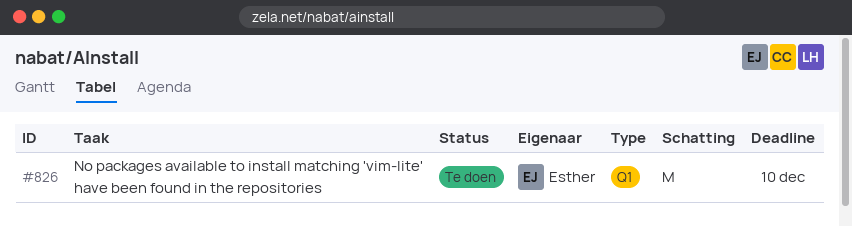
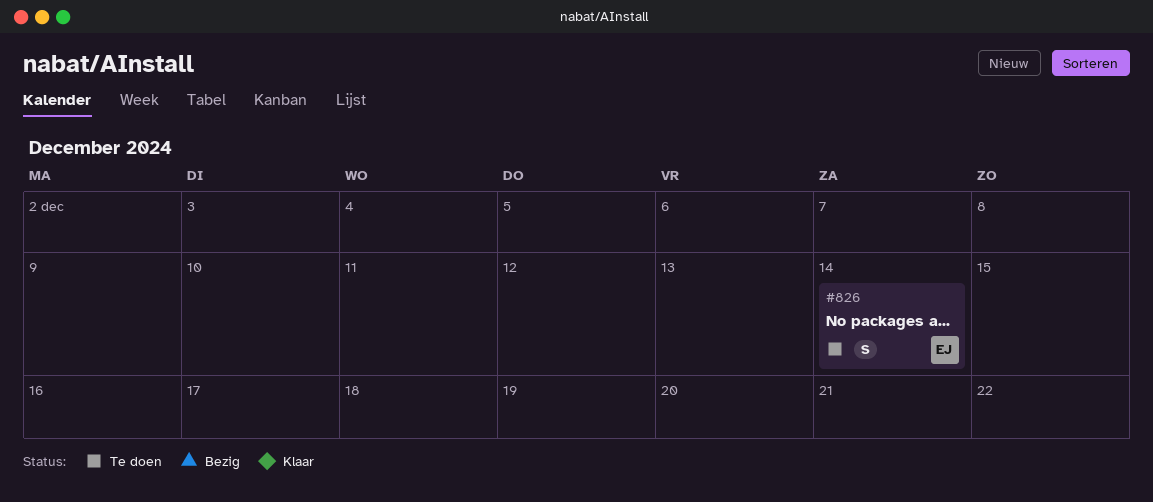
#826, estimate: M -> S
#826, due: Dec 10 -> Dec 14

